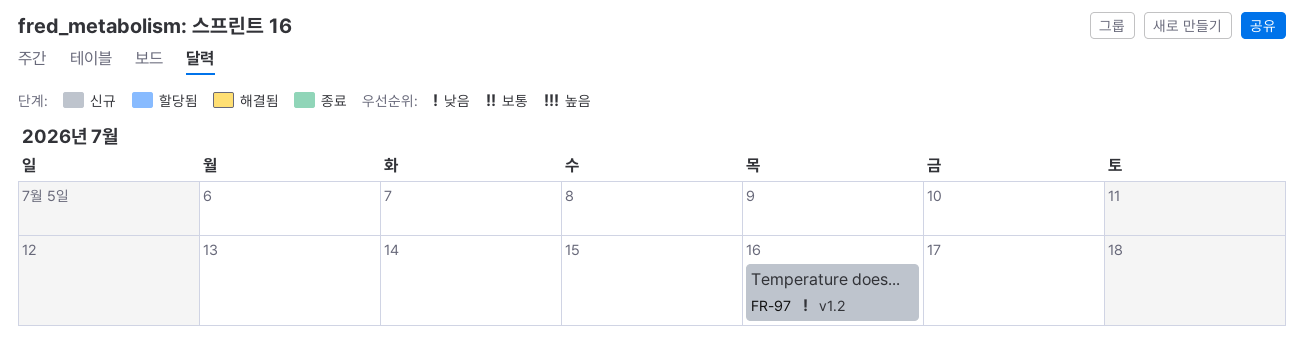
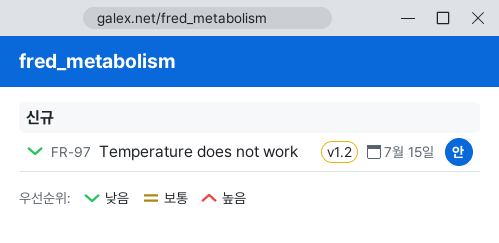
FR-97, due: Jul 16 -> Jul 15

